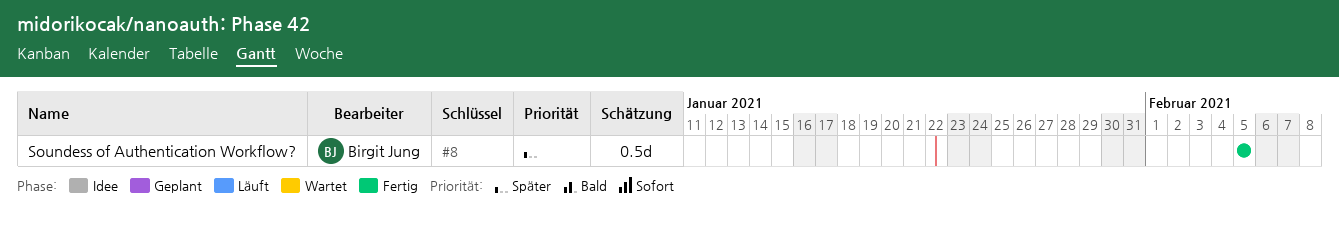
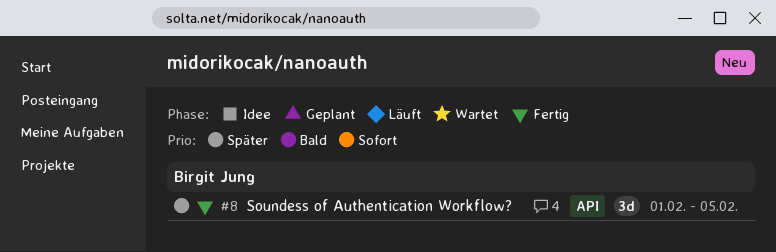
#8, estimate: 0.5d -> 3d
#8, start: Feb 5 -> Feb 1

